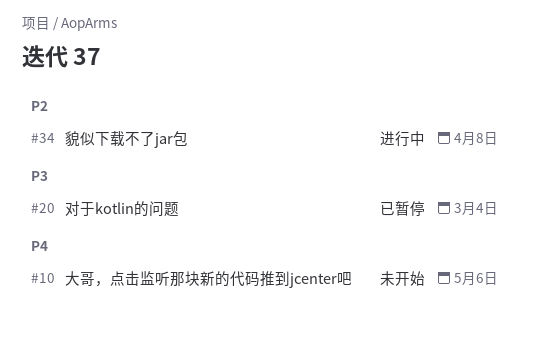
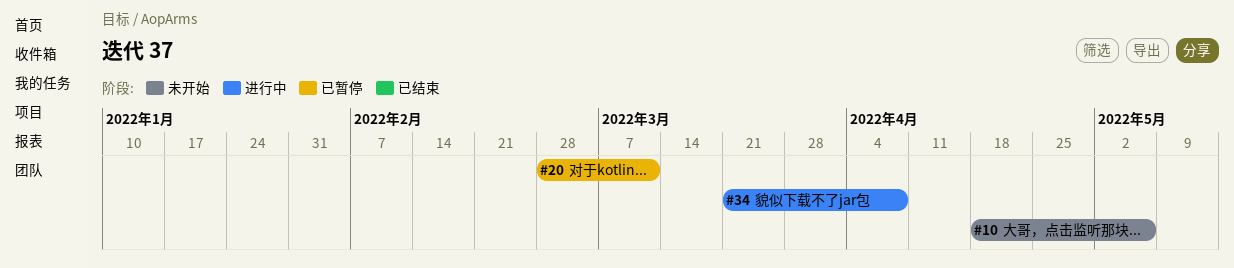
#20, due: Mar 4 -> Mar 11

